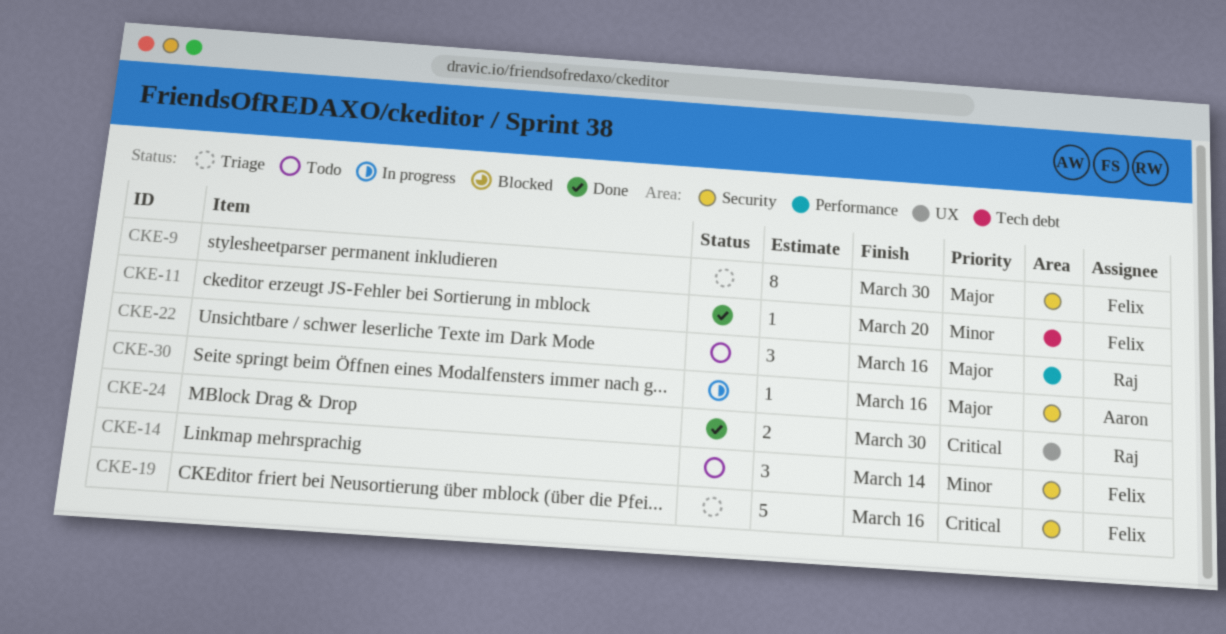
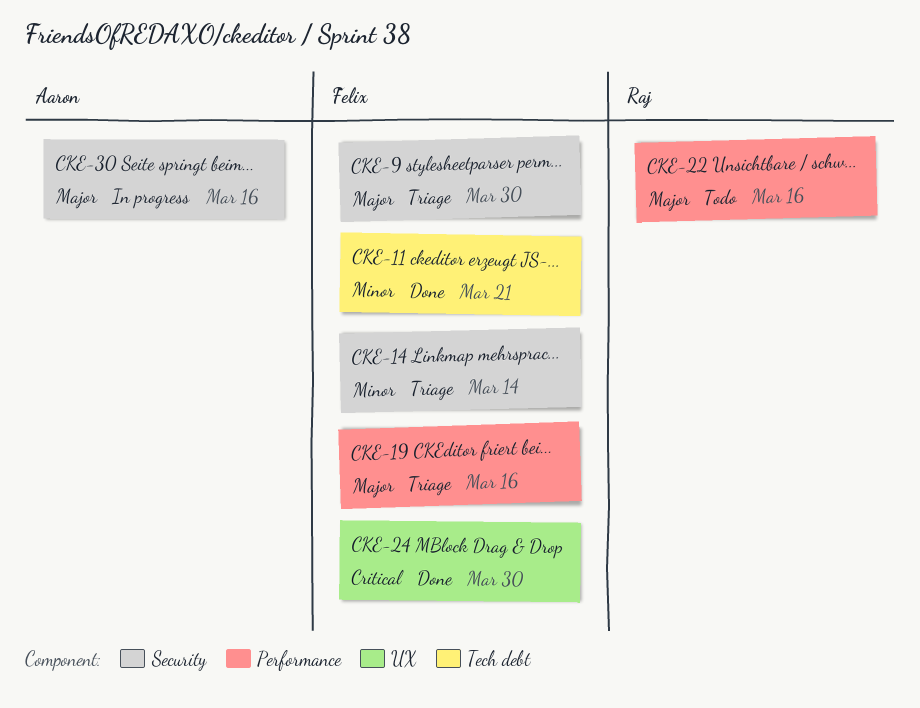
CKE-11, due: Mar 20 -> Mar 21
CKE-14, status: Todo -> Triage
CKE-19, priority: Critical -> Major
CKE-19, label: Security -> Performance
CKE-24, owner: Raj -> Felix

